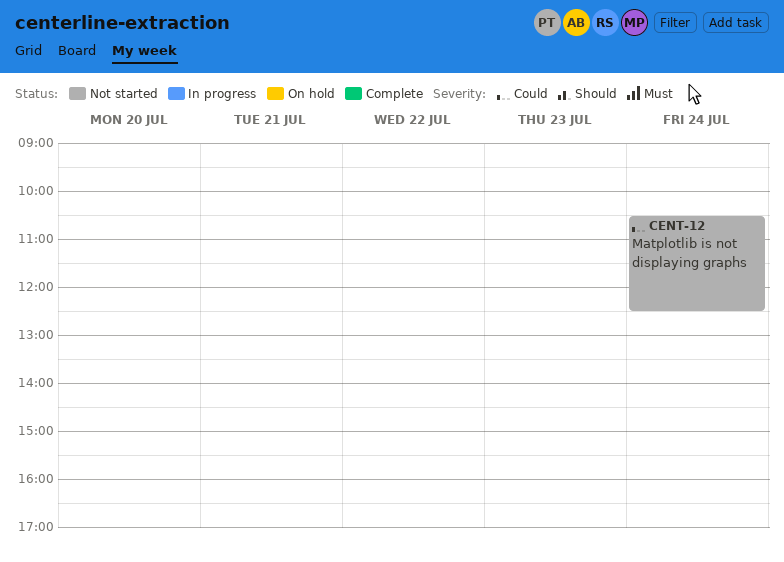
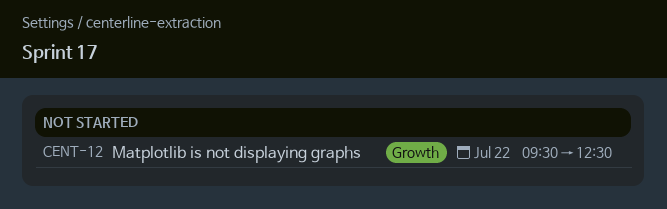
CENT-12, day: Jul 24 -> Jul 22
CENT-12, begins: 10:30 -> 09:30

